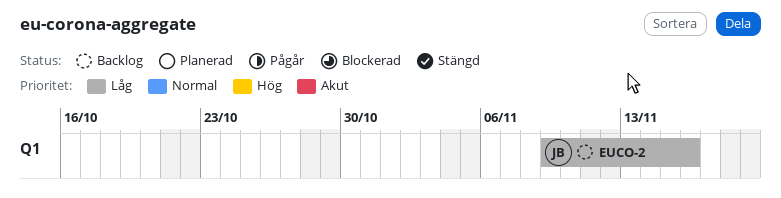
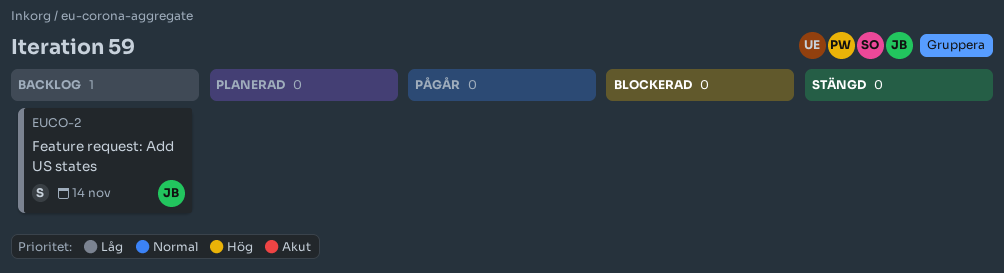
EUCO-2, due: Nov 16 -> Nov 14

